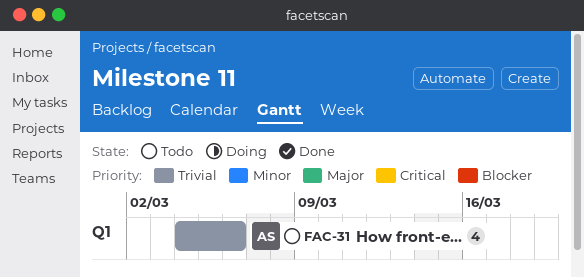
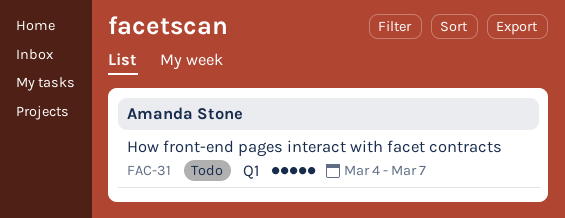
FAC-31, estimate: 4 -> 5
FAC-31, due: Mar 6 -> Mar 7

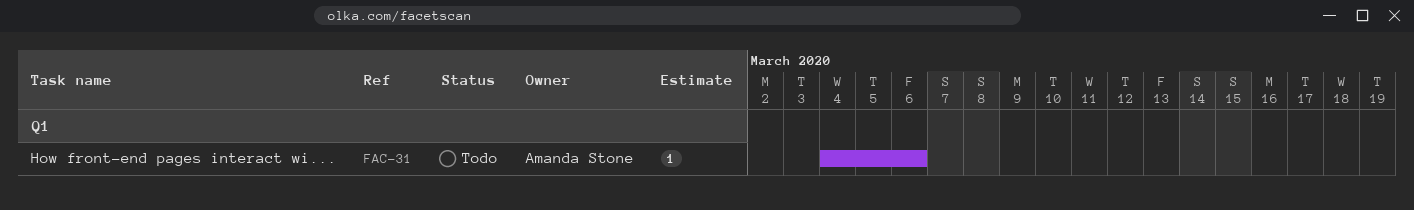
FAC-31, estimate: 5 -> 1
FAC-31, due: Mar 7 -> Mar 6

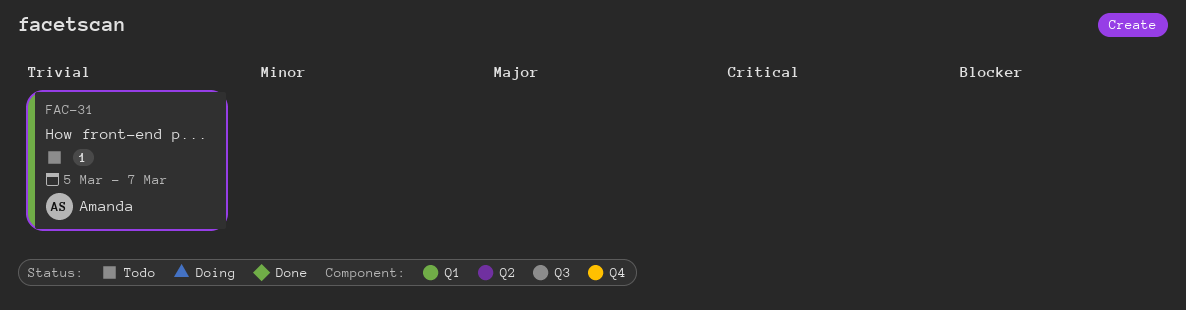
FAC-31, start: Mar 4 -> Mar 5
FAC-31, due: Mar 6 -> Mar 7

